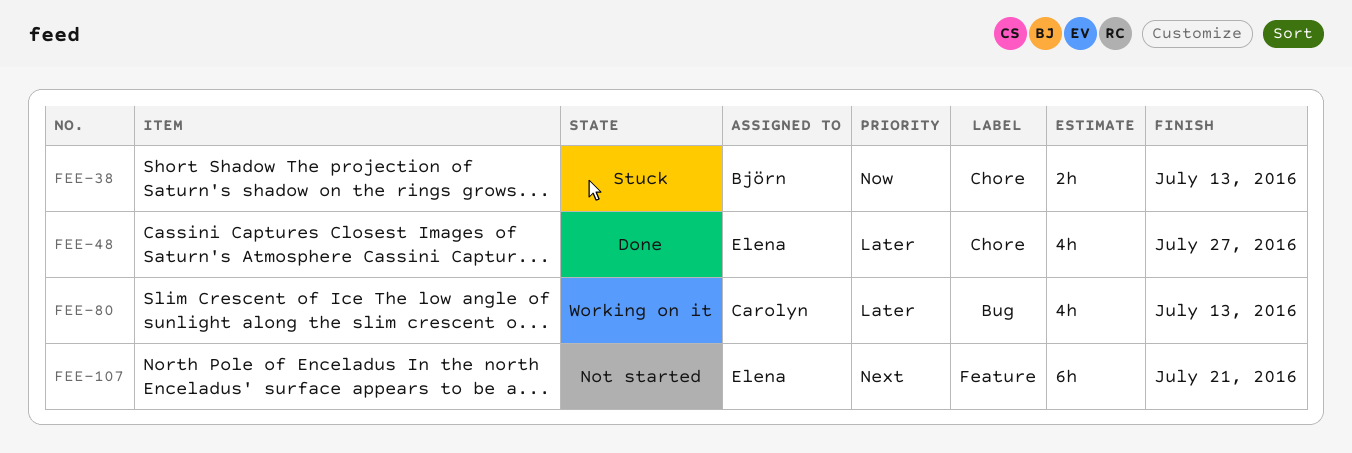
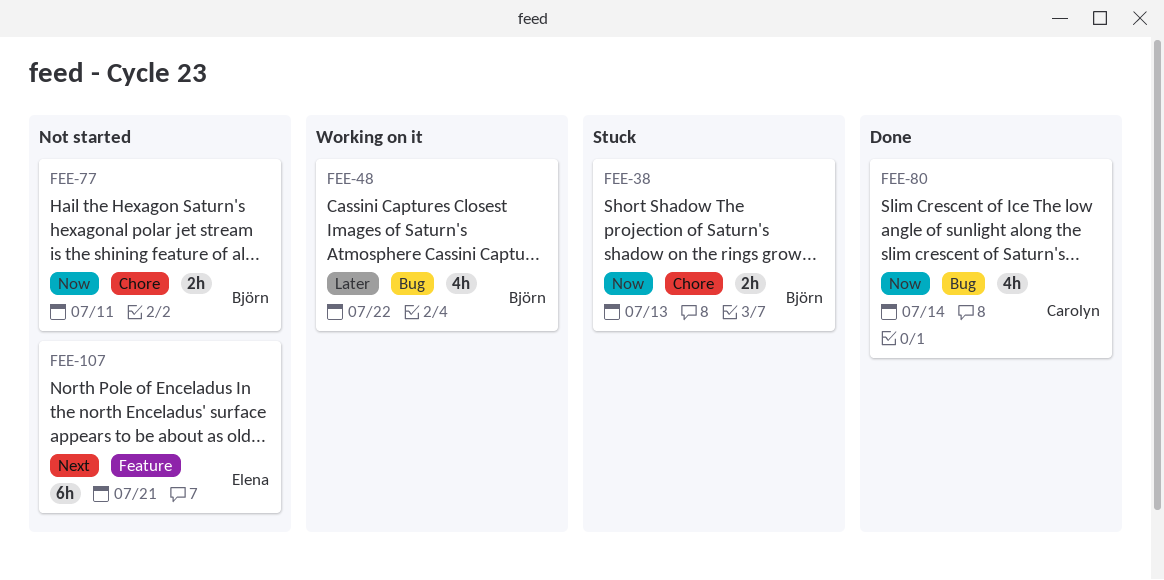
FEE-48, status: Done -> Working on it
FEE-48, owner: Elena -> Björn
FEE-48, label: Chore -> Bug
FEE-48, due: Jul 27 -> Jul 22
FEE-77: none -> present
FEE-80, status: Working on it -> Done
FEE-80, priority: Later -> Now
FEE-80, due: Jul 13 -> Jul 14

